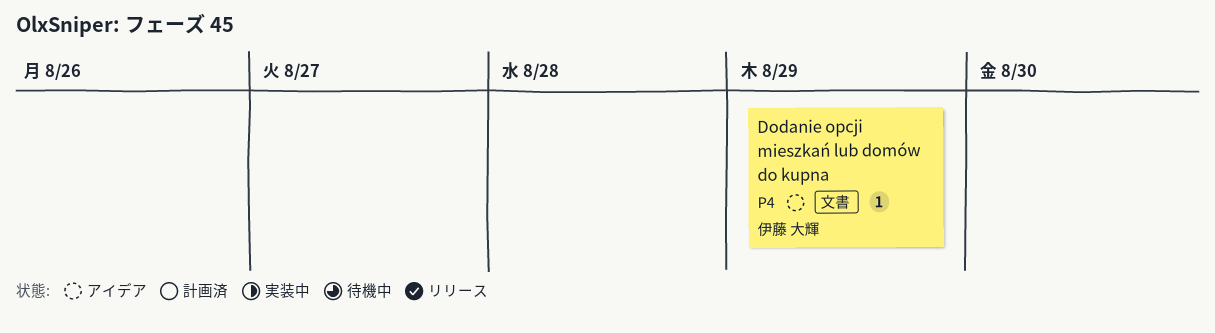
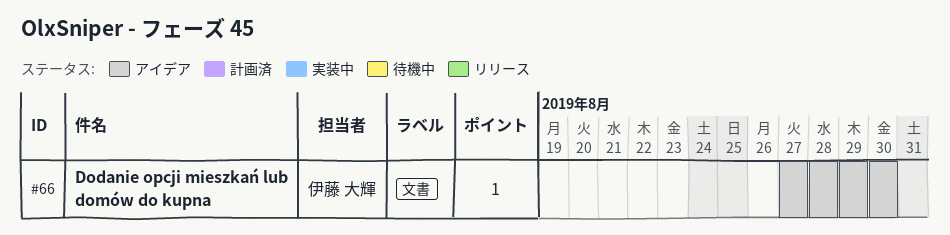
Dodanie opcji mieszkań lub domów do kupna, due: Aug 29 -> Aug 30

